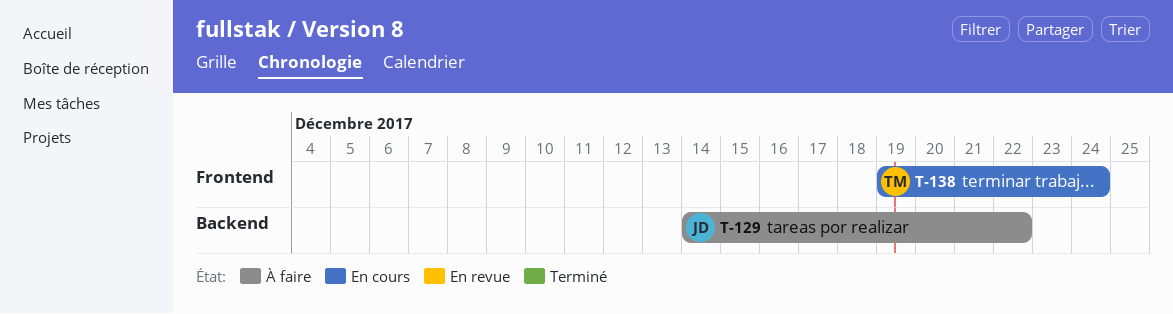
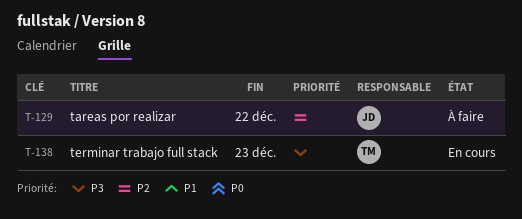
T-138, due: Dec 24 -> Dec 23

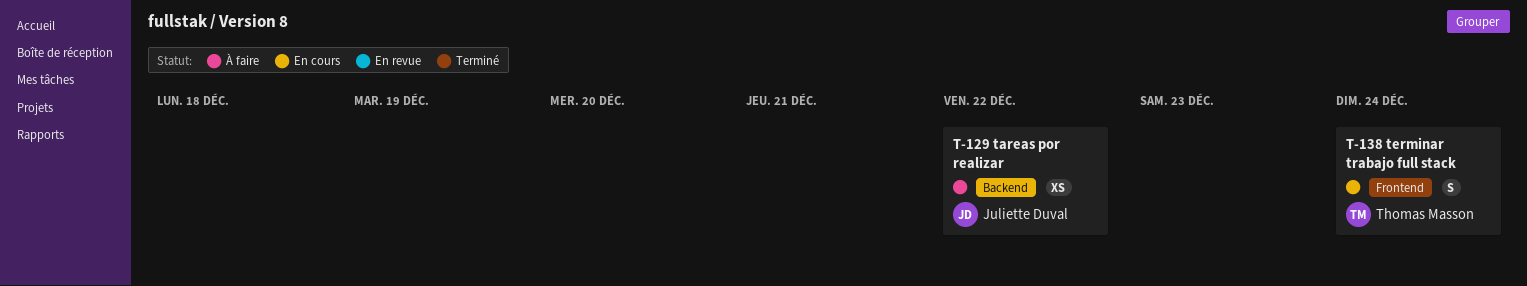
T-138, due: Dec 23 -> Dec 24

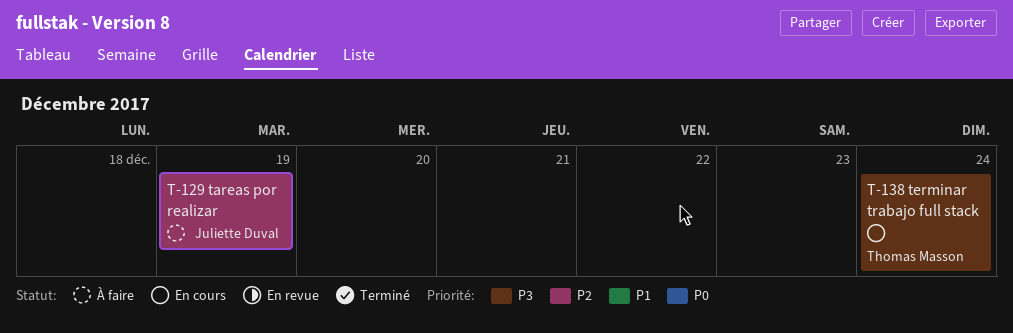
T-129, due: Dec 22 -> Dec 19

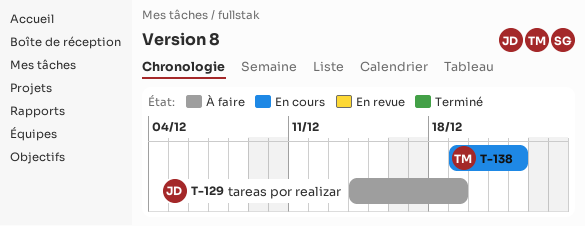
T-138, due: Dec 24 -> Dec 22

